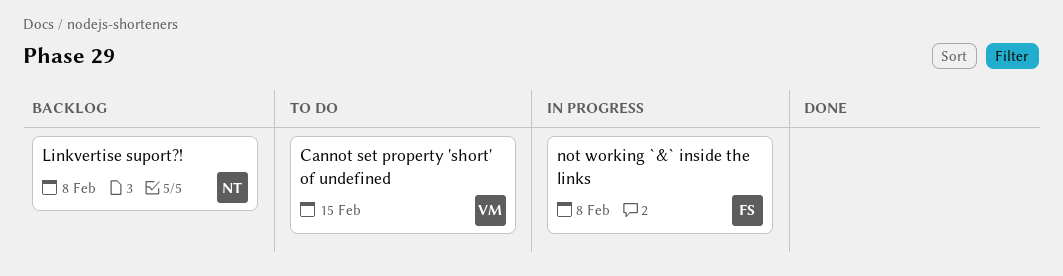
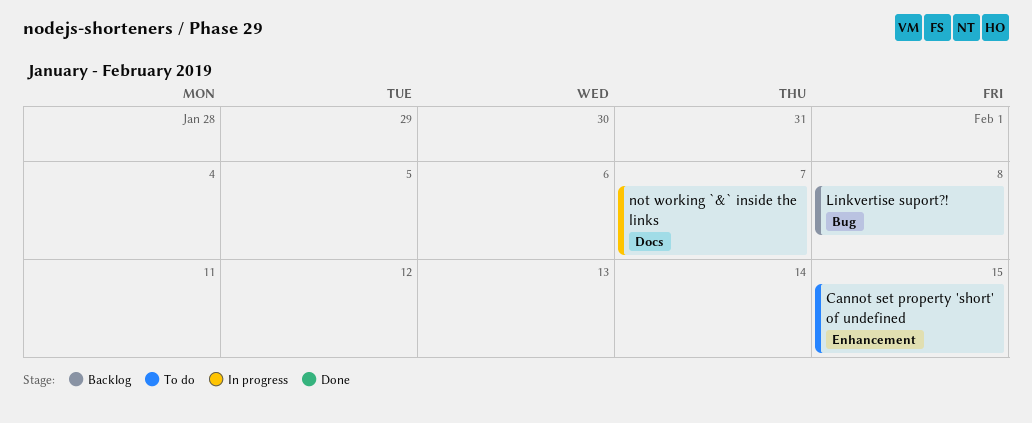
not working `&` inside the links, due: Feb 8 -> Feb 7

